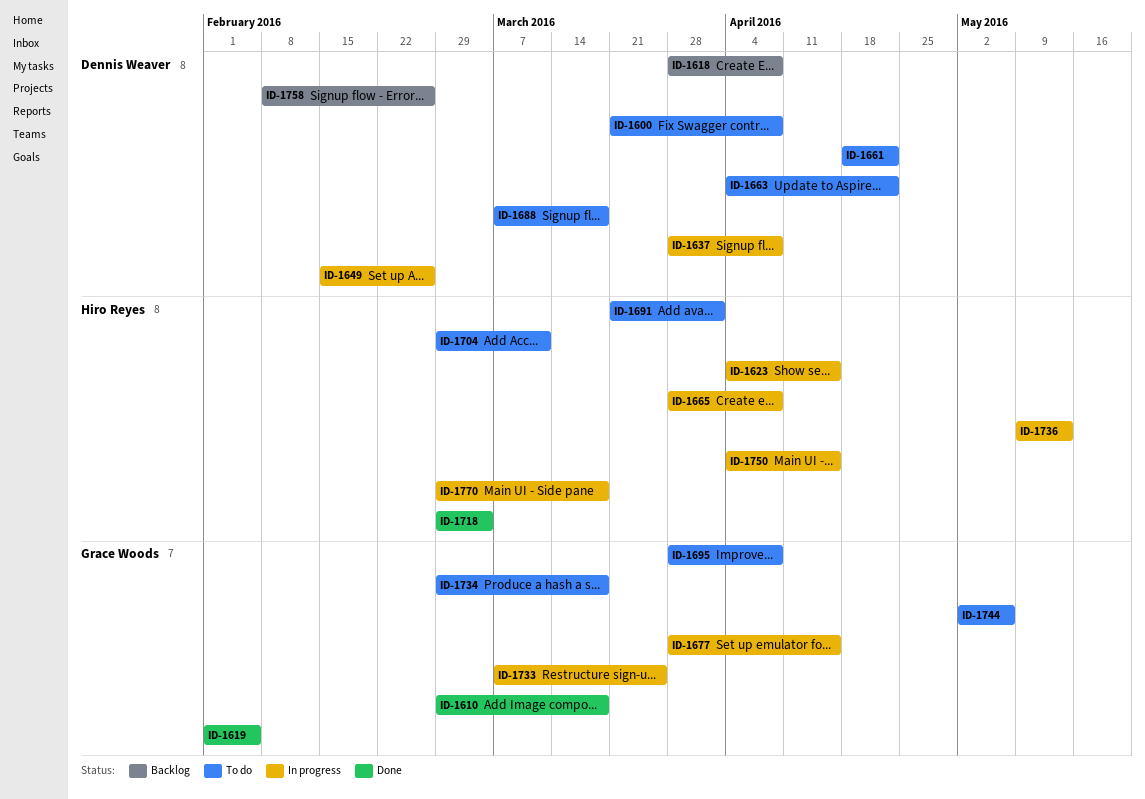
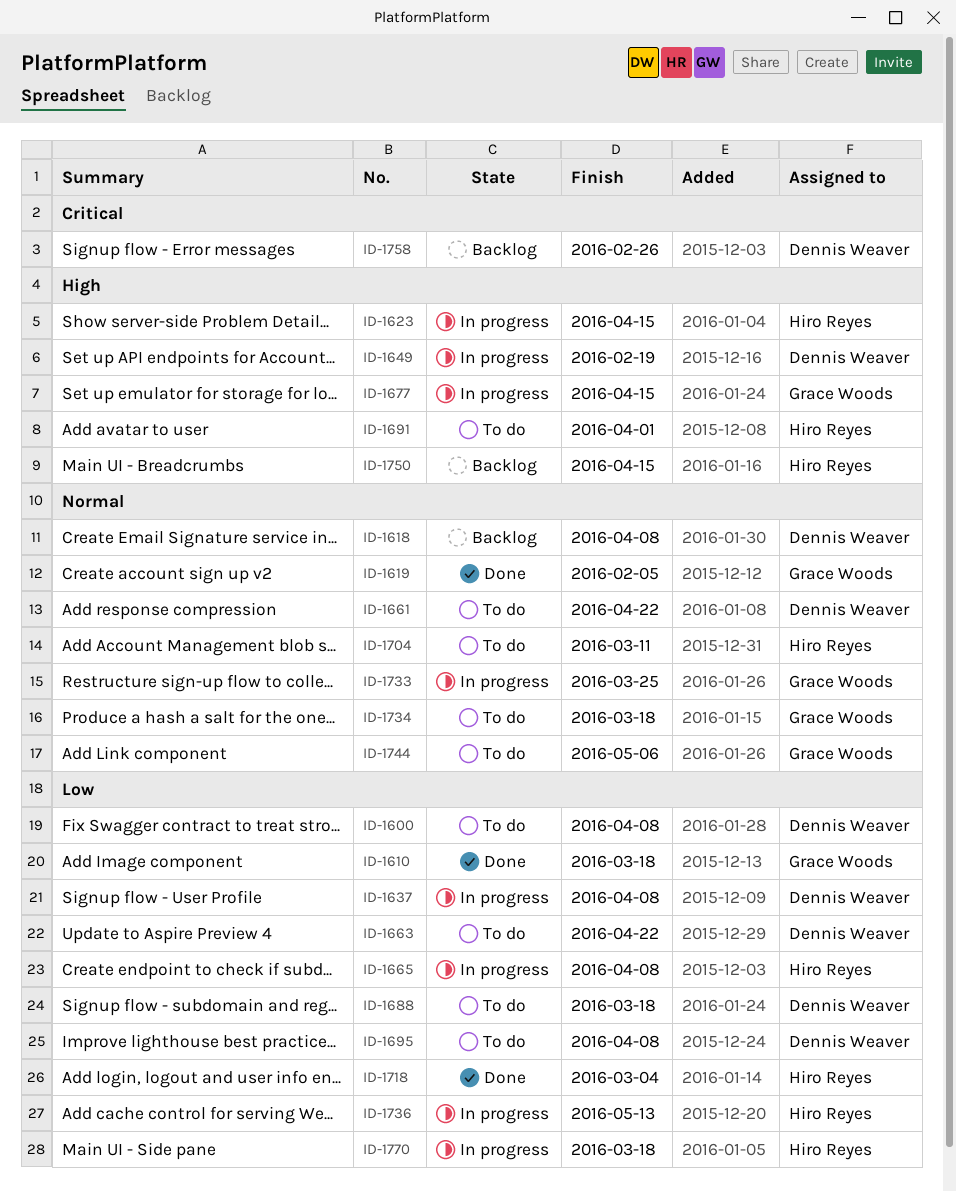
ID-1649, due: Feb 26 -> Feb 19
ID-1695, owner: Grace Woods -> Dennis Weaver
ID-1750, status: In progress -> Backlog

